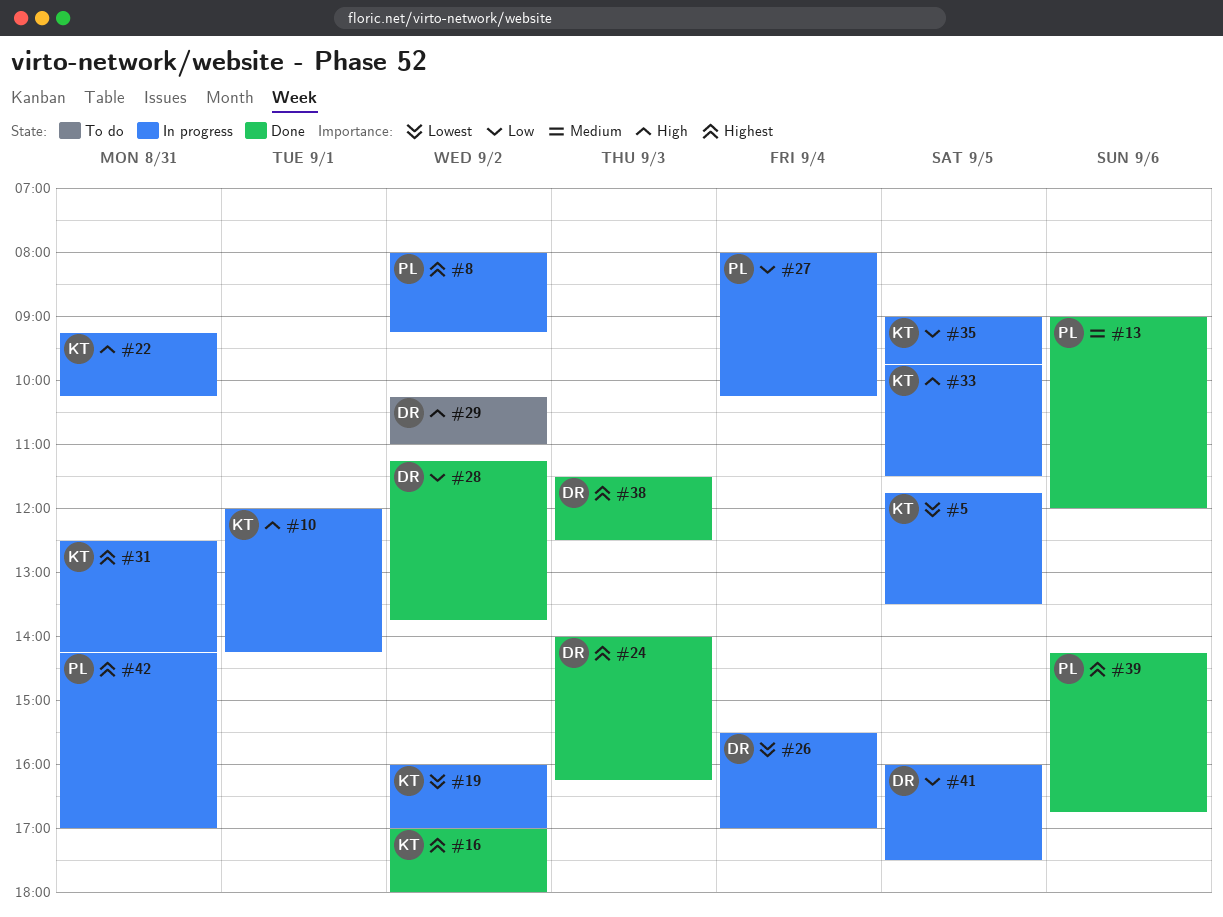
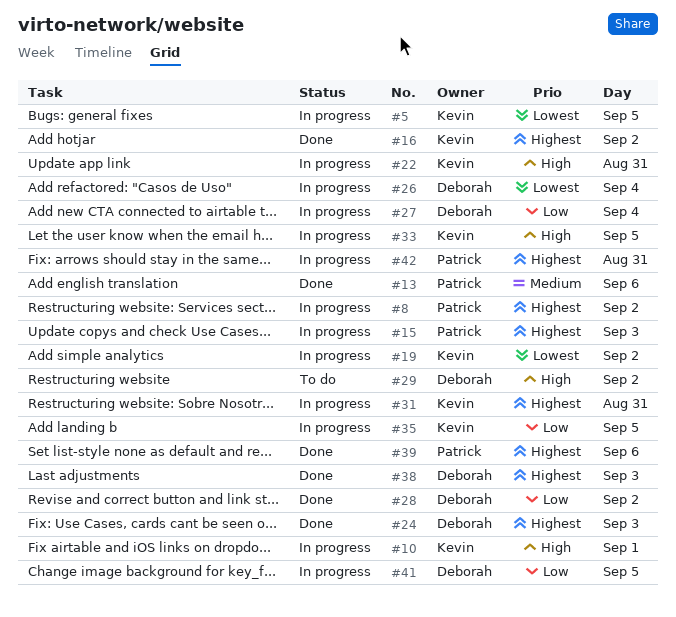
#15: none -> present
#27, owner: Patrick -> Deborah

